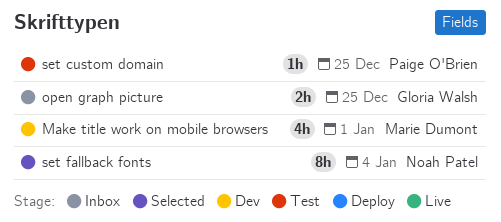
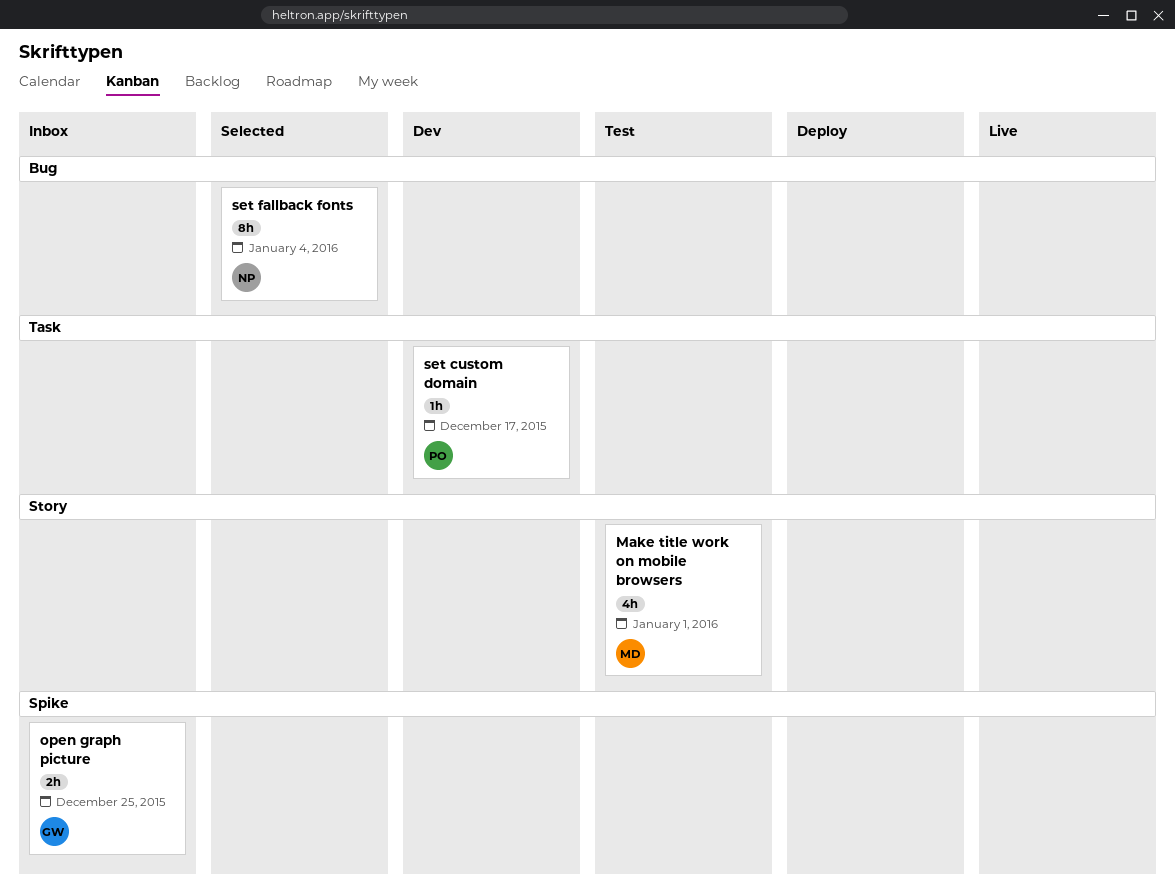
Make title work on mobile browsers, status: Dev -> Test
set custom domain, status: Test -> Dev
set custom domain, due: Dec 25 -> Dec 17

